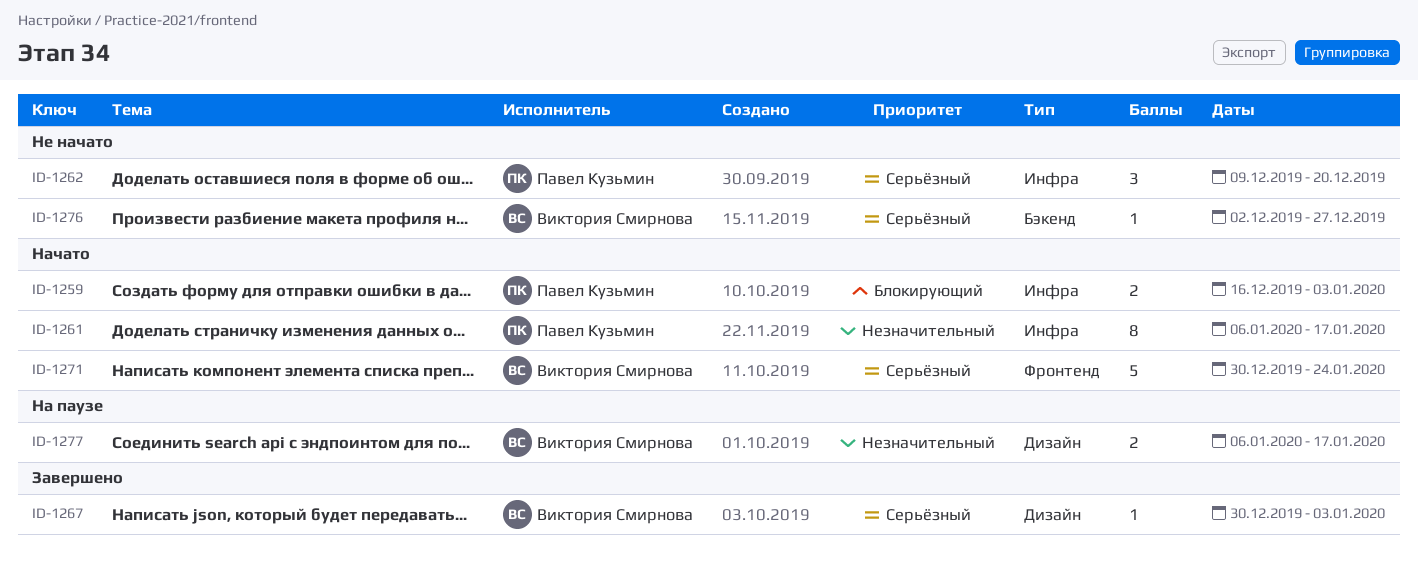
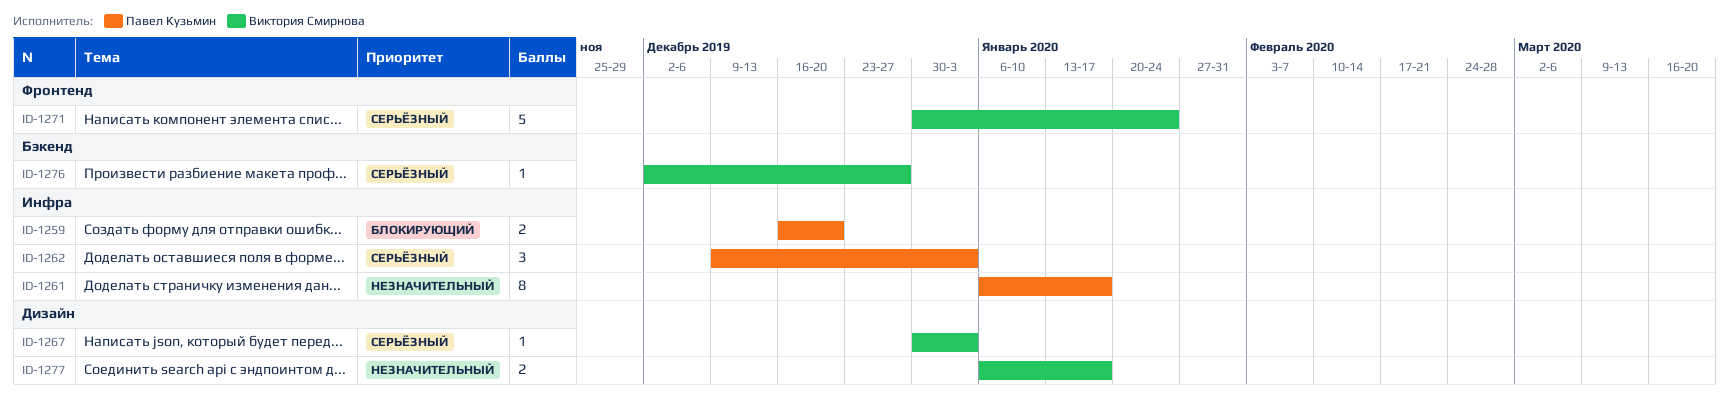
ID-1259, due: Jan 3 -> Dec 20
ID-1262, due: Dec 20 -> Jan 3

